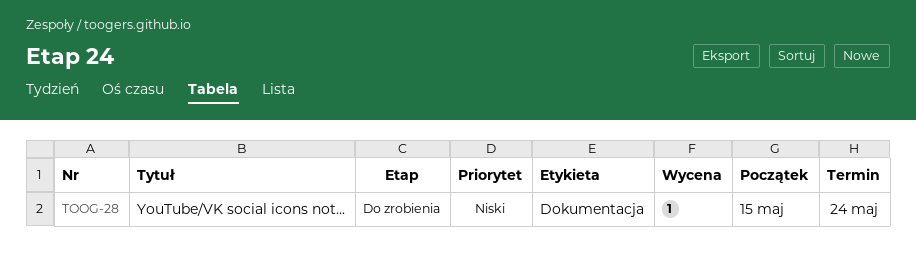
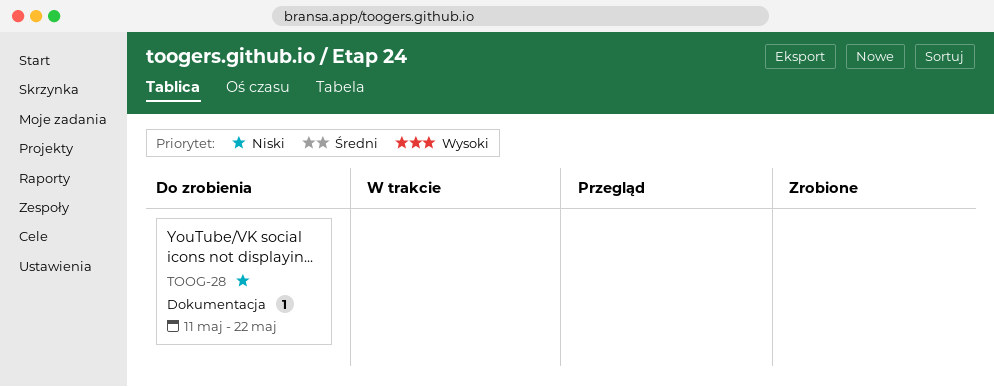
TOOG-28, start: May 15 -> May 11
TOOG-28, due: May 24 -> May 22

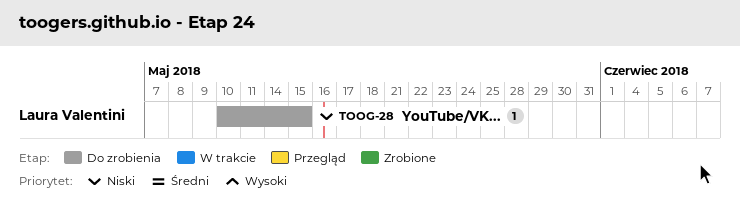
TOOG-28, start: May 11 -> May 10
TOOG-28, due: May 22 -> May 15

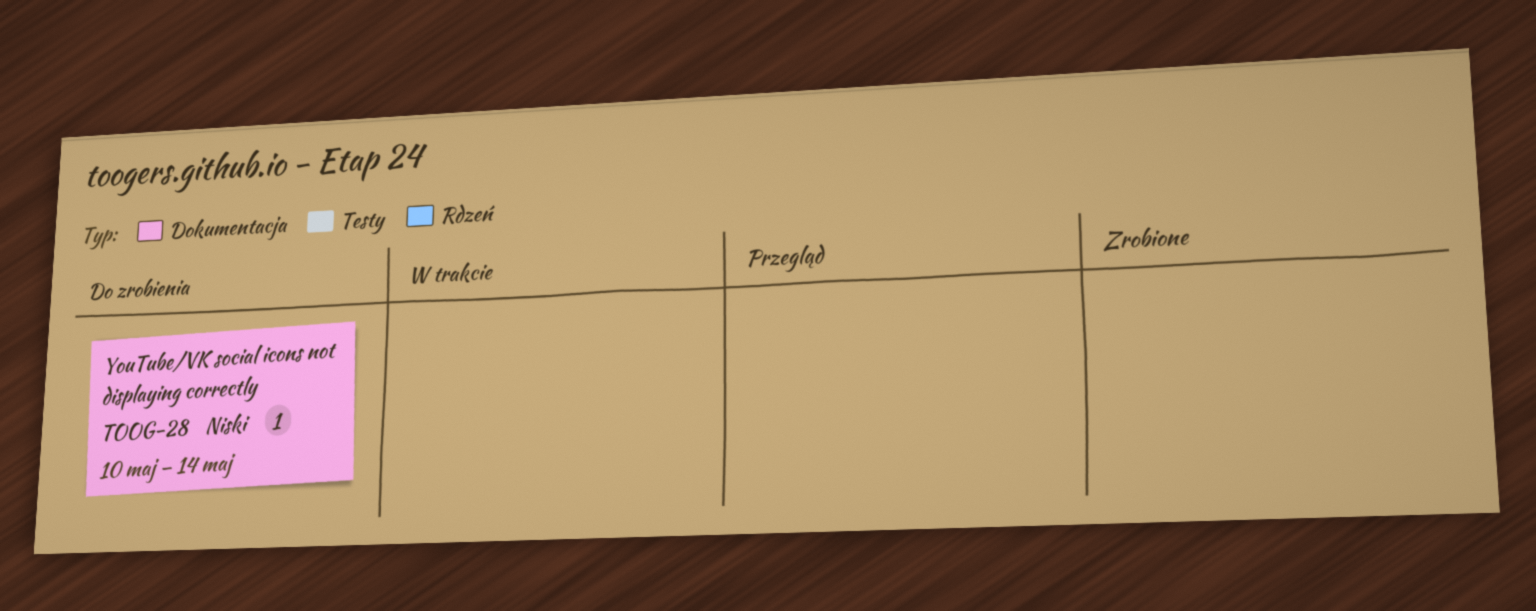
TOOG-28, due: May 15 -> May 14

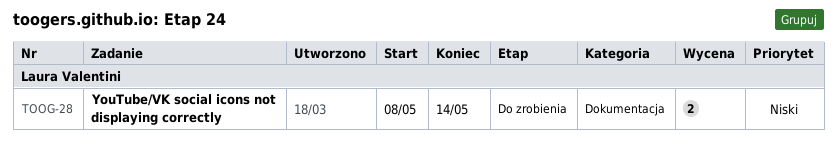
TOOG-28, estimate: 1 -> 2
TOOG-28, start: May 10 -> May 8

